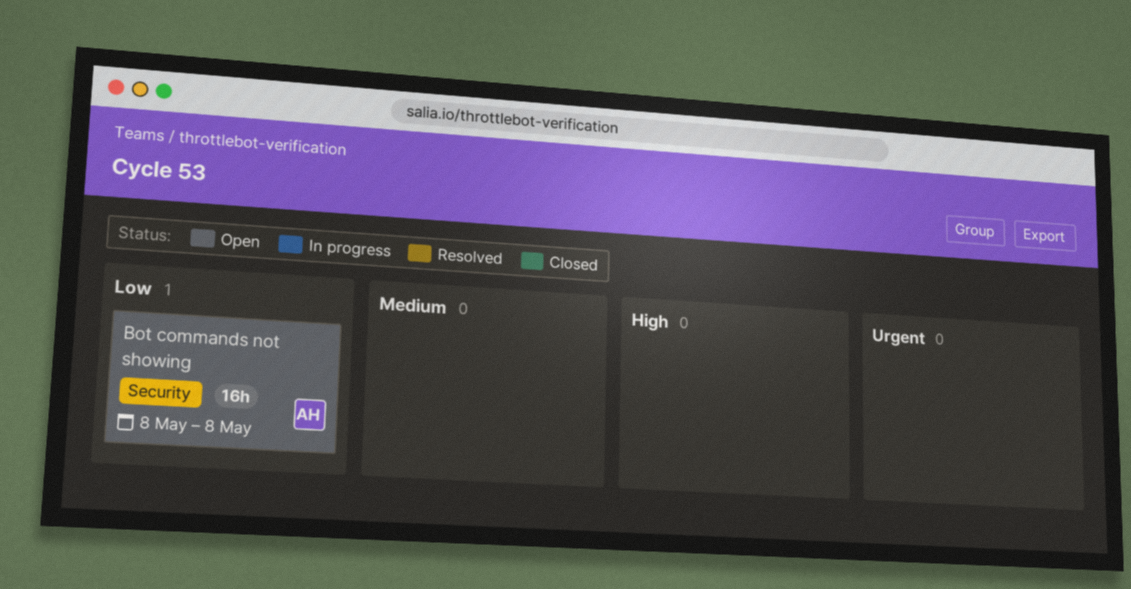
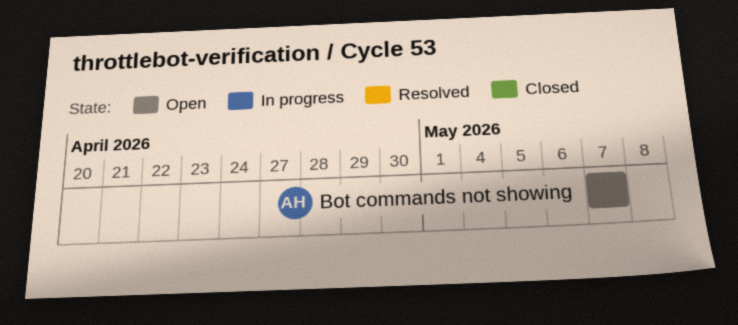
Bot commands not showing, start: May 8 -> May 7
Bot commands not showing, due: May 8 -> May 7

